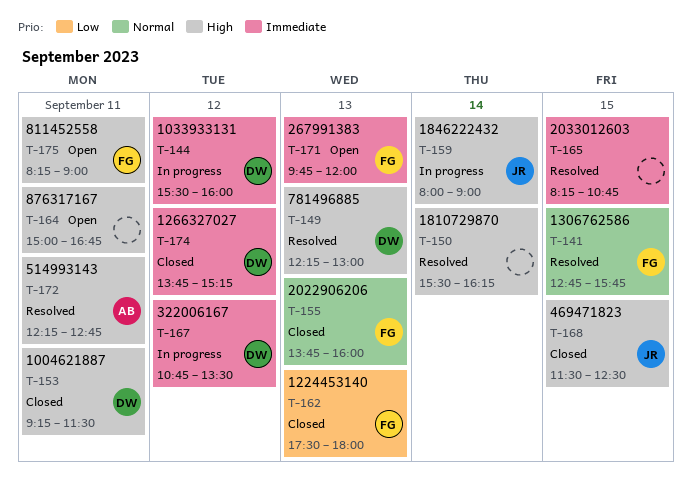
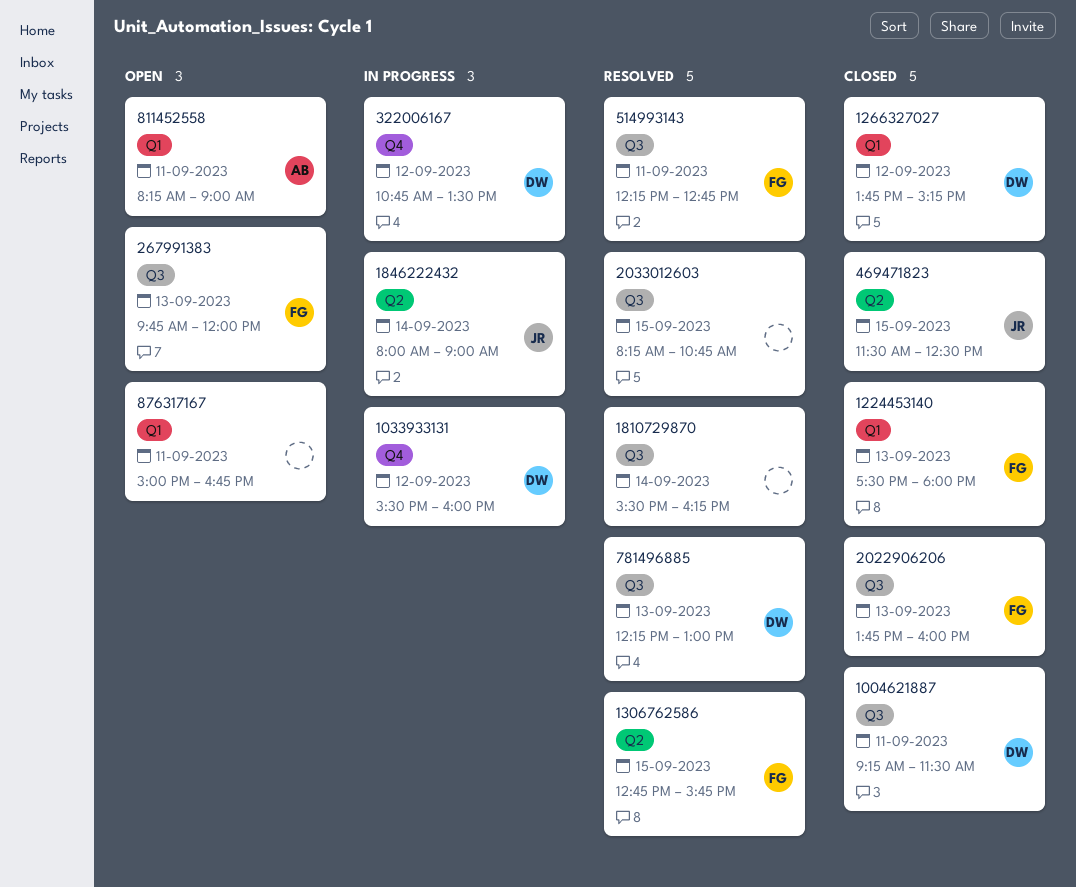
514993143, owner: AB -> FG
811452558, owner: FG -> AB

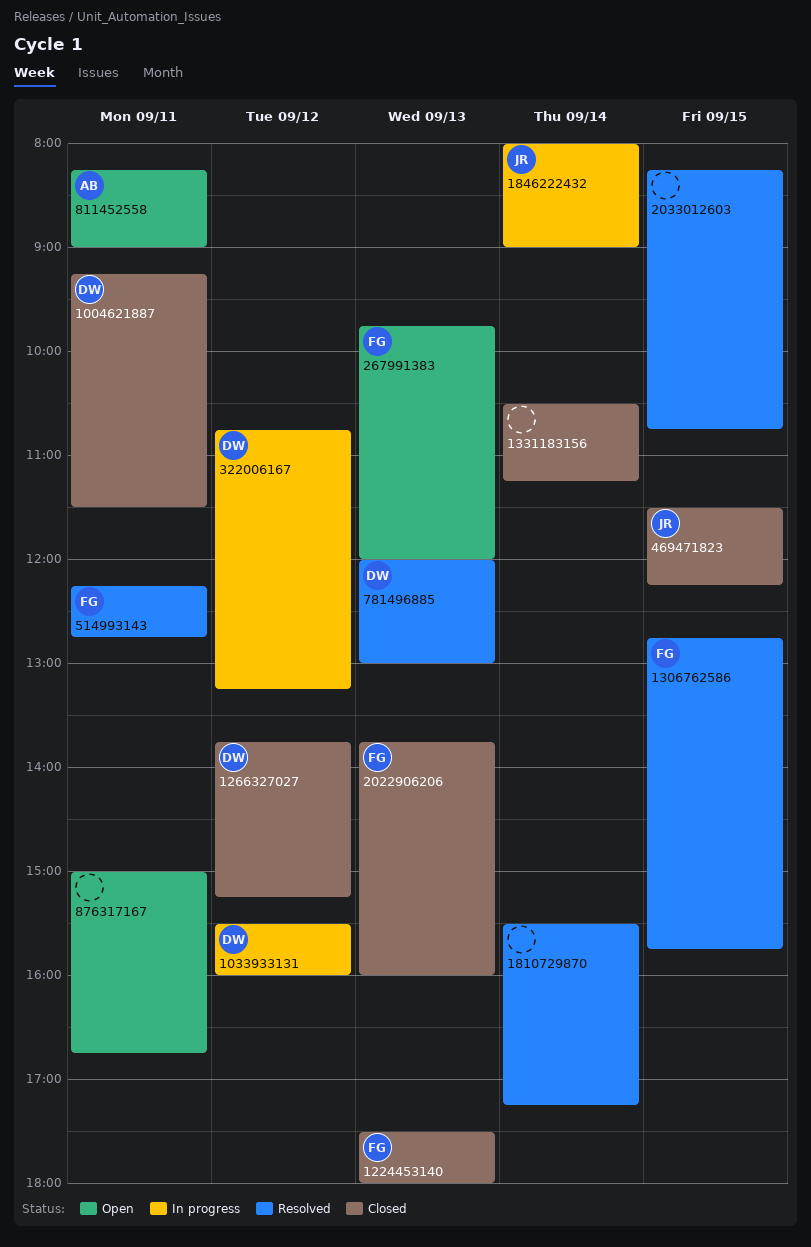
1331183156: none -> present
1810729870, ends: 16:15 -> 17:15
322006167, ends: 13:30 -> 13:15
469471823, ends: 12:30 -> 12:15
781496885, begins: 12:15 -> 12:00

